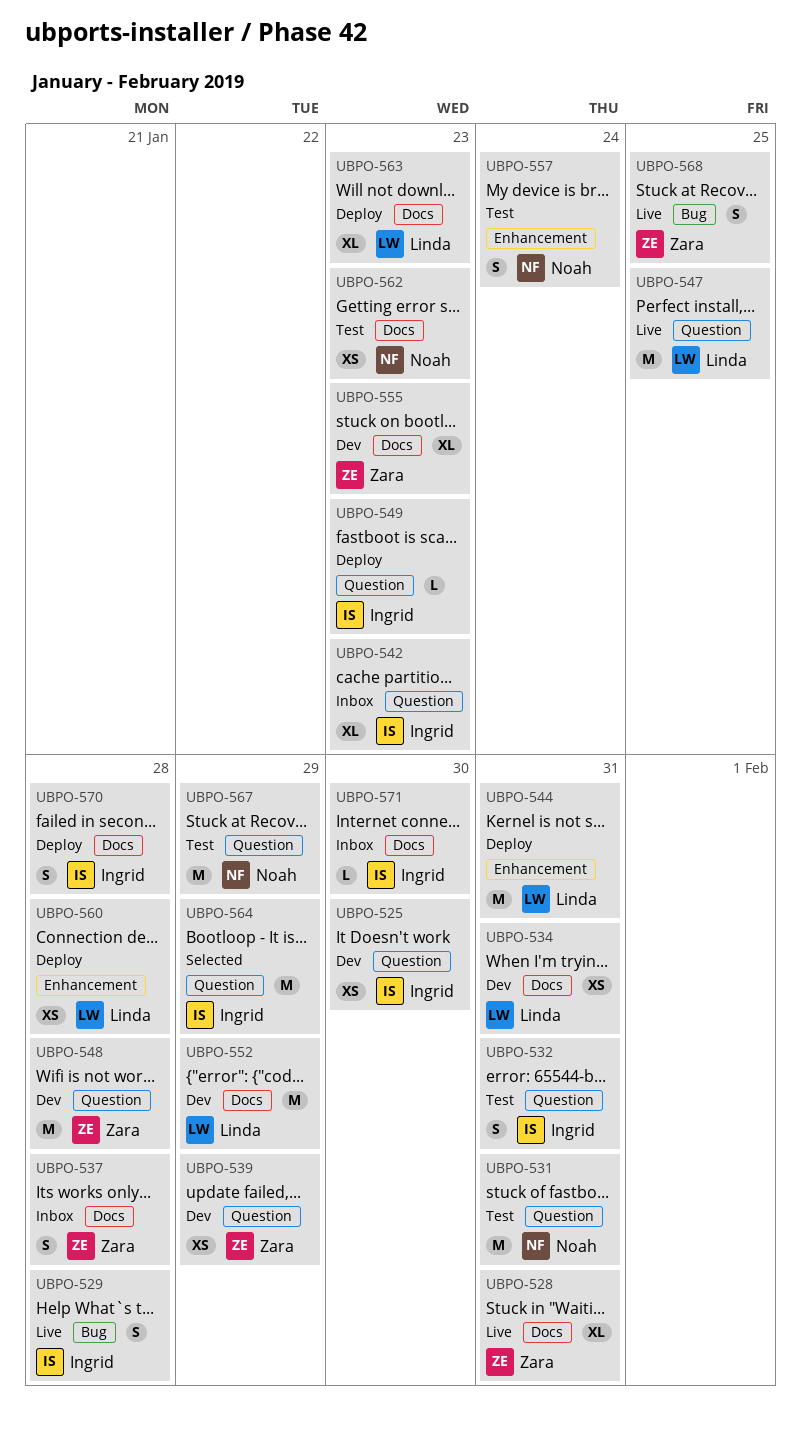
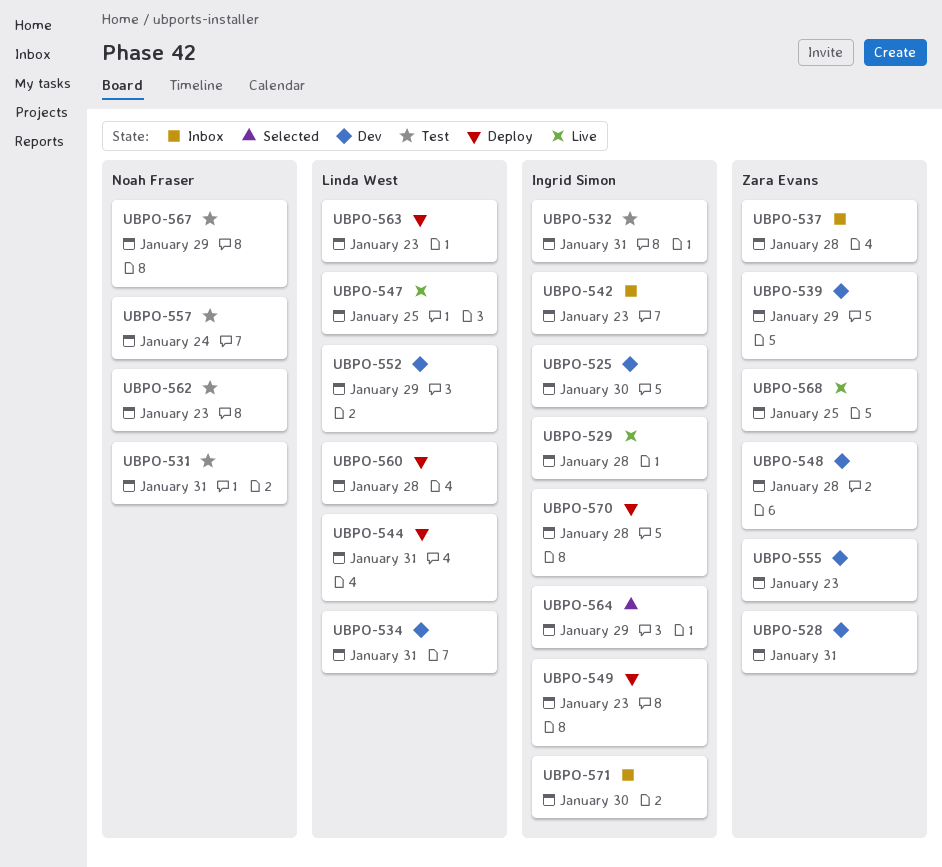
UBPO-528, status: Live -> Dev

